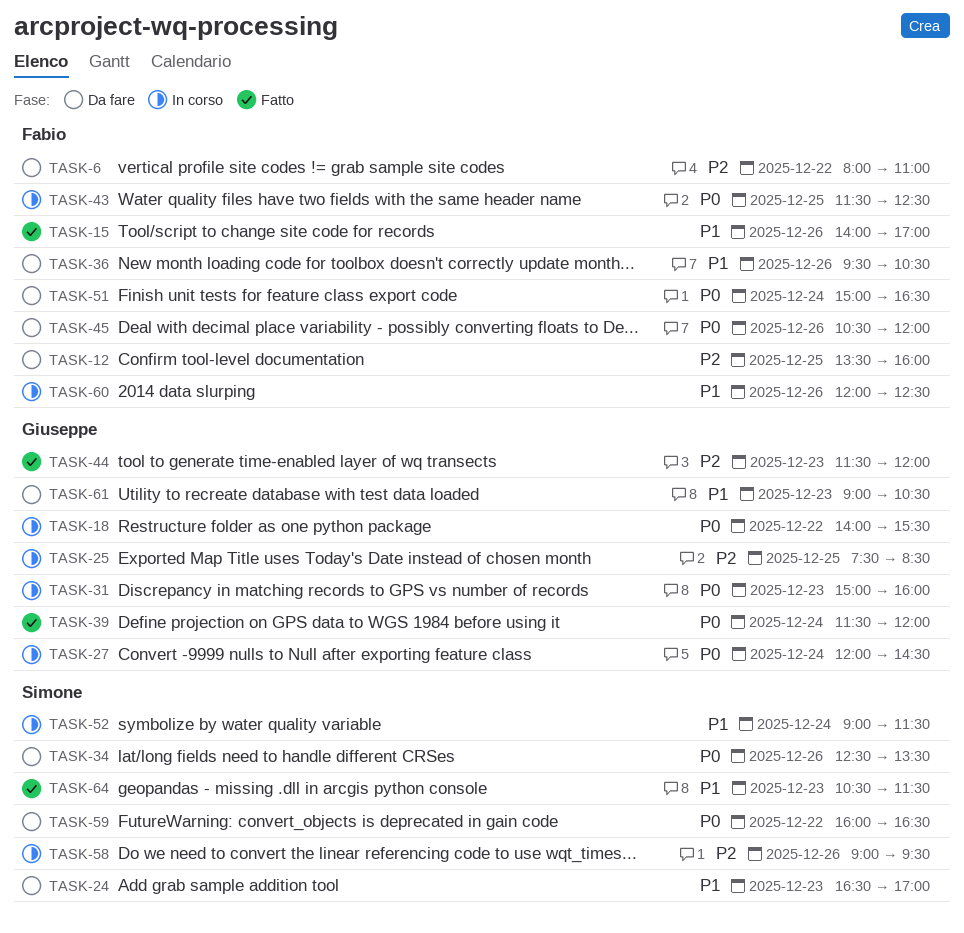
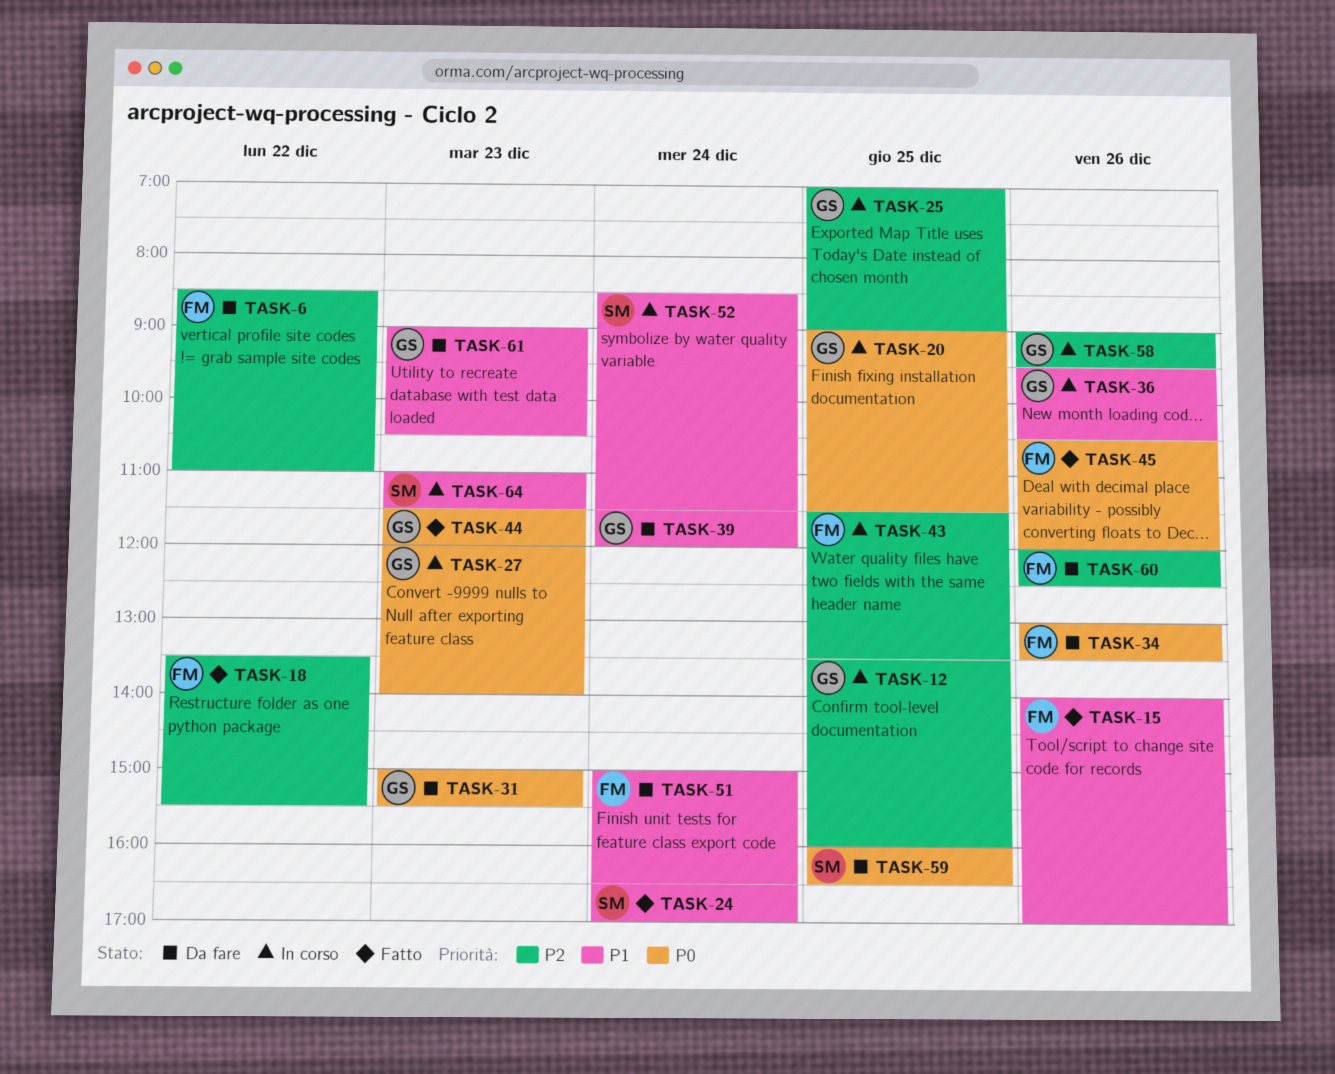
TASK-6, begins: 08:00 -> 08:30
TASK-12, status: Da fare -> In corso
TASK-12, owner: Fabio -> Giuseppe
TASK-18, status: In corso -> Fatto
TASK-18, owner: Giuseppe -> Fabio
TASK-18, priority: P0 -> P2
TASK-18, begins: 14:00 -> 13:30
TASK-20: none -> present
TASK-24, status: Da fare -> Fatto
TASK-24, day: Dec 23 -> Dec 24
TASK-25, begins: 07:30 -> 07:00
TASK-25, ends: 08:30 -> 09:00
TASK-27, day: Dec 24 -> Dec 23
TASK-27, ends: 14:30 -> 14:00
TASK-31, status: In corso -> Da fare
TASK-31, ends: 16:00 -> 15:30
TASK-34, owner: Simone -> Fabio
TASK-34, begins: 12:30 -> 13:00
TASK-36, status: Da fare -> In corso
TASK-36, owner: Fabio -> Giuseppe
TASK-39, status: Fatto -> Da fare
TASK-39, priority: P0 -> P1
TASK-43, priority: P0 -> P2
TASK-43, ends: 12:30 -> 13:30
TASK-44, priority: P2 -> P0
TASK-45, status: Da fare -> Fatto
TASK-51, priority: P0 -> P1
TASK-52, begins: 09:00 -> 08:30
TASK-58, owner: Simone -> Giuseppe
TASK-59, day: Dec 22 -> Dec 25
TASK-60, status: In corso -> Da fare
TASK-60, priority: P1 -> P2
TASK-64, status: Fatto -> In corso
TASK-64, begins: 10:30 -> 11:00

